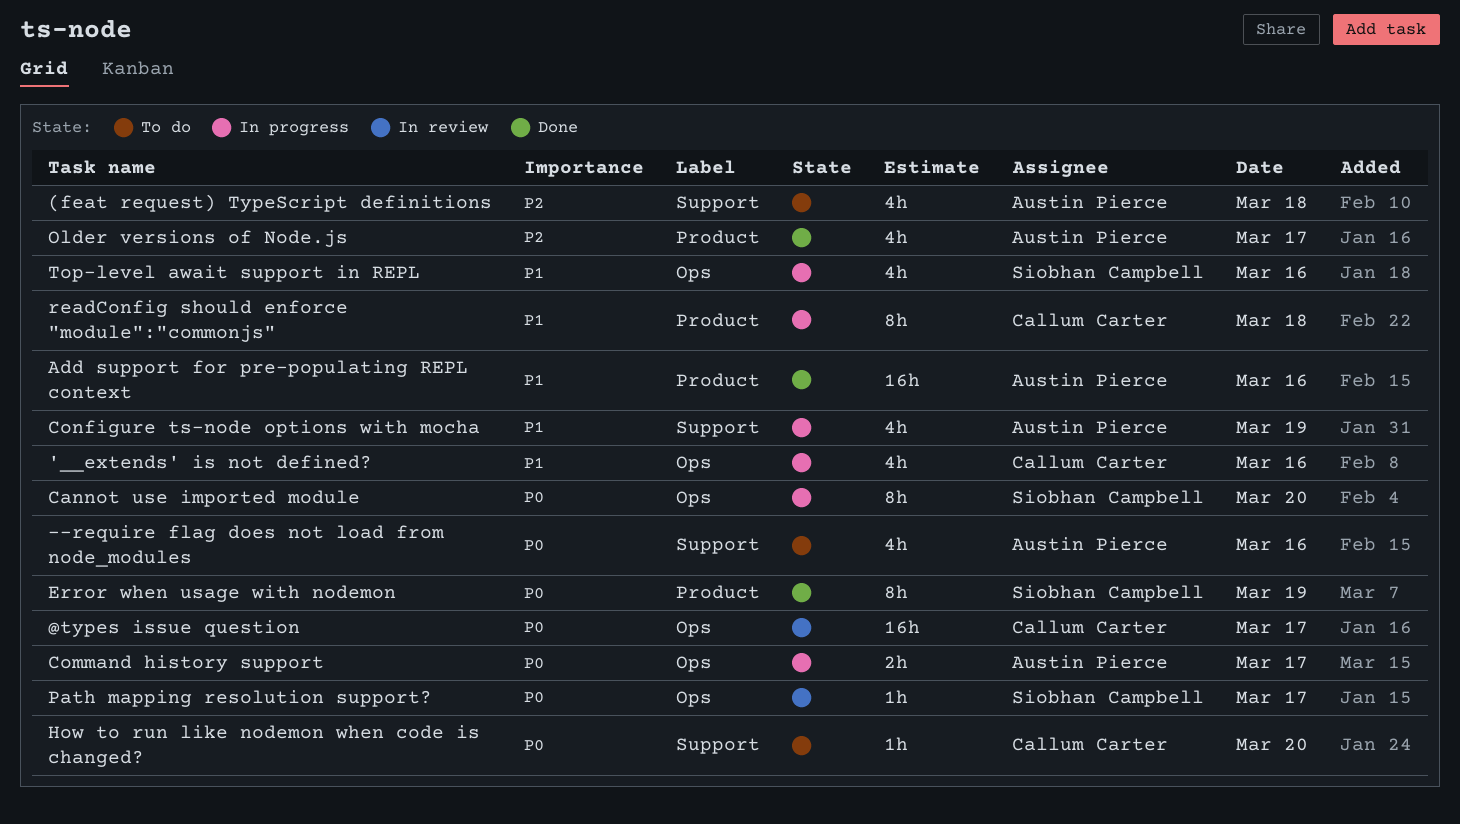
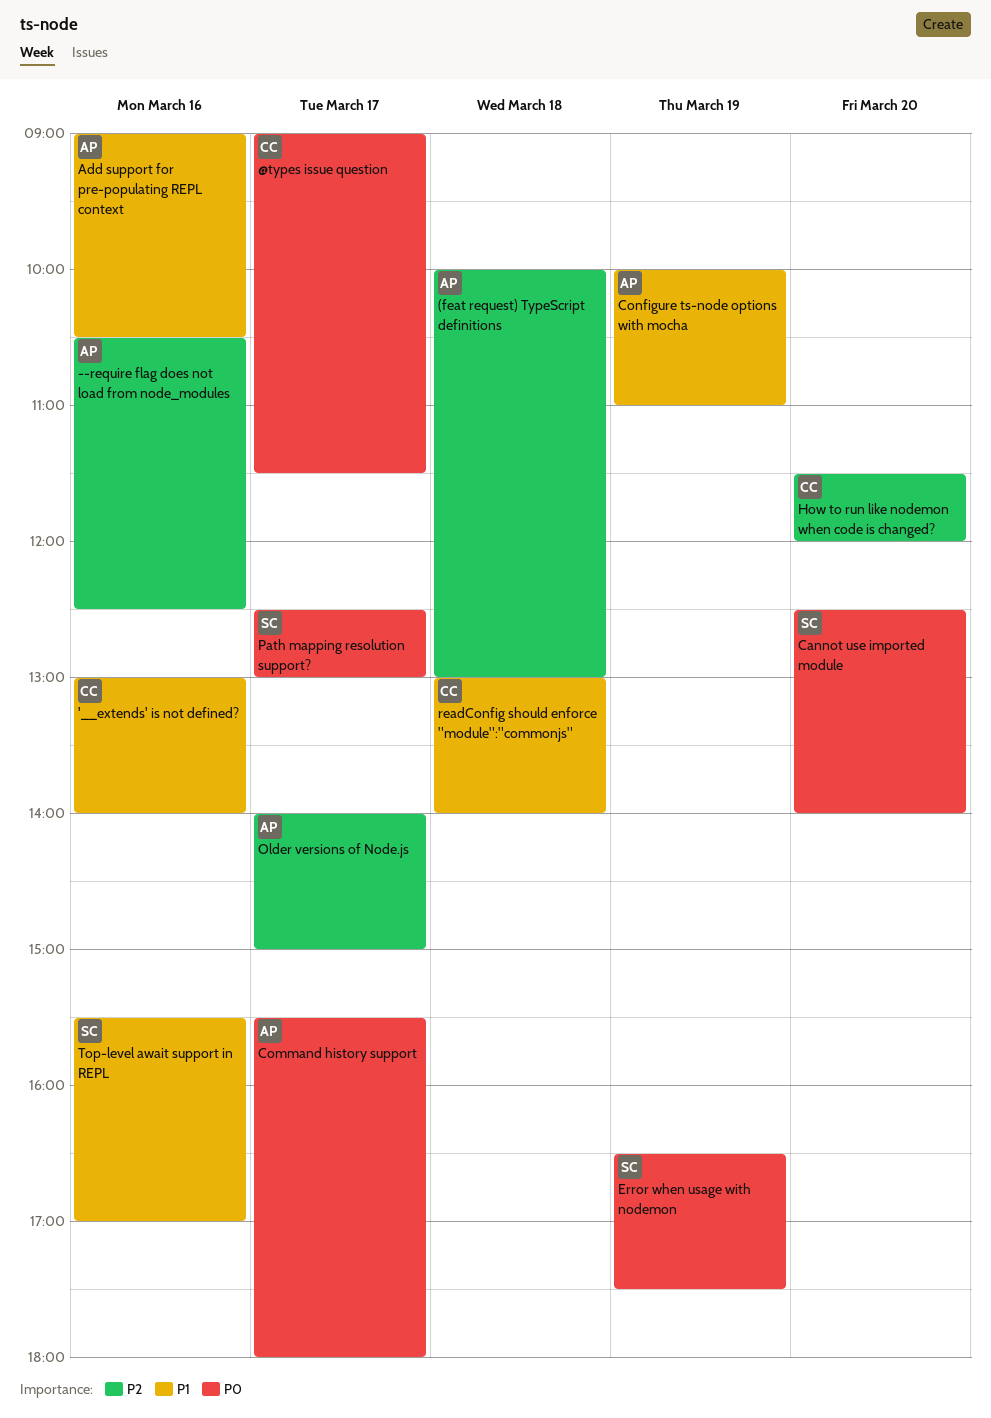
--require flag does not load from node_modules, priority: P0 -> P2
How to run like nodemon when code is changed?, priority: P0 -> P2

